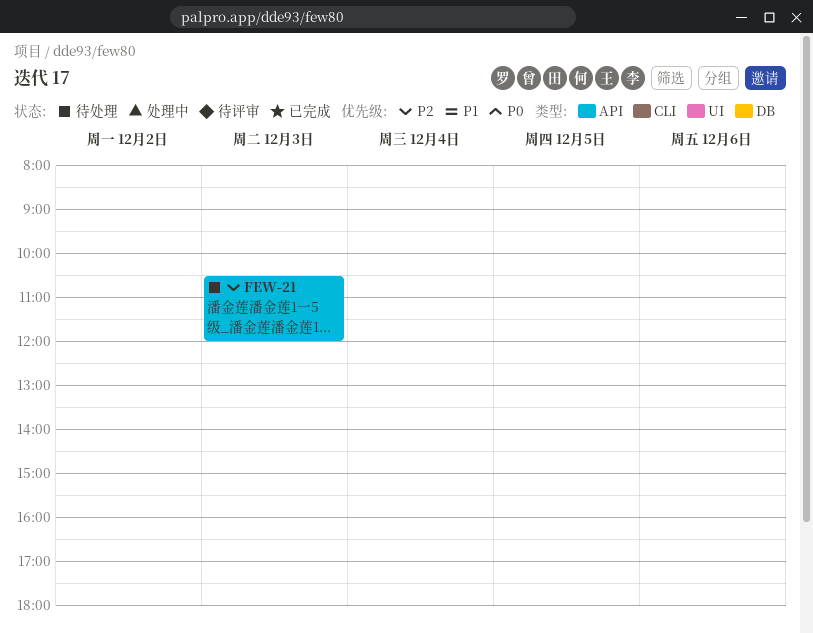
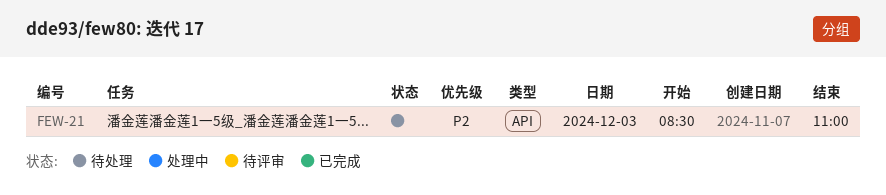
FEW-21, begins: 10:30 -> 08:30
FEW-21, ends: 12:00 -> 11:00

